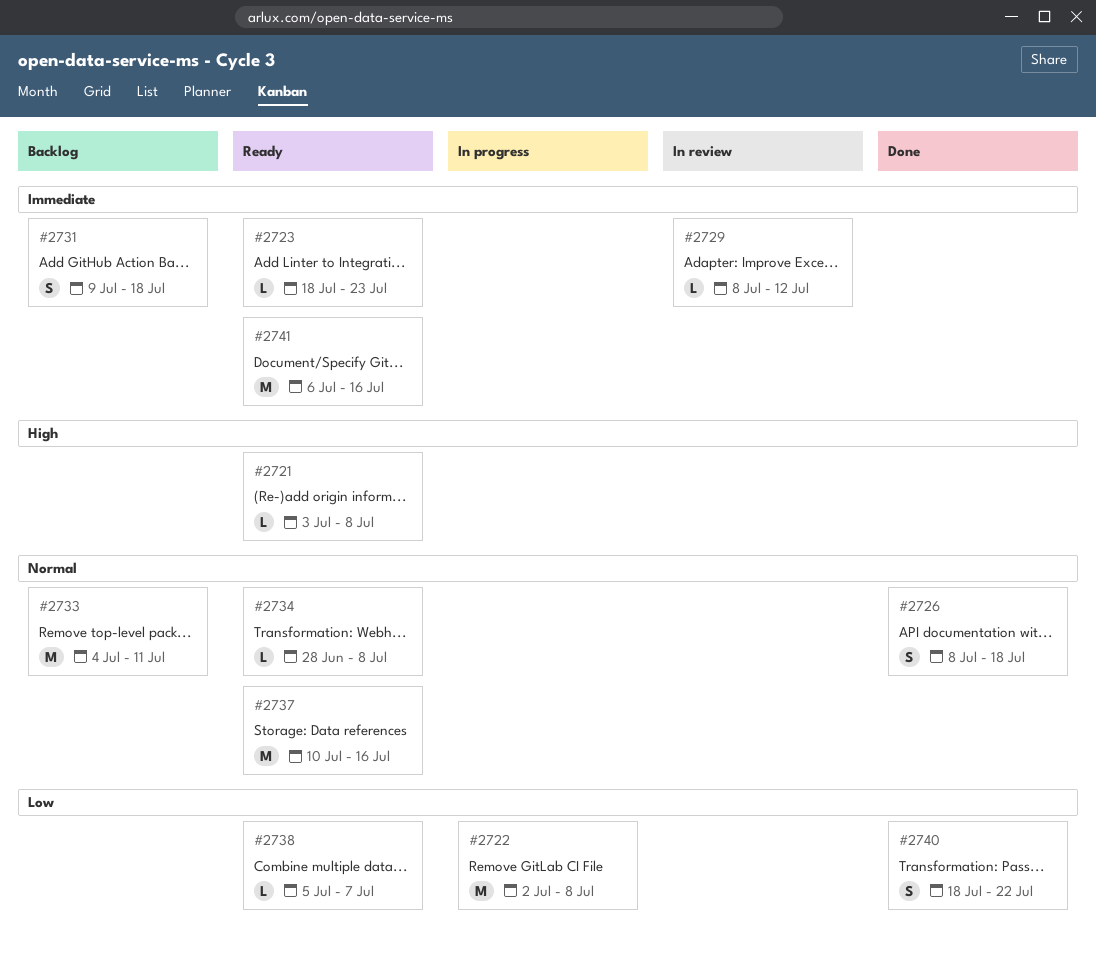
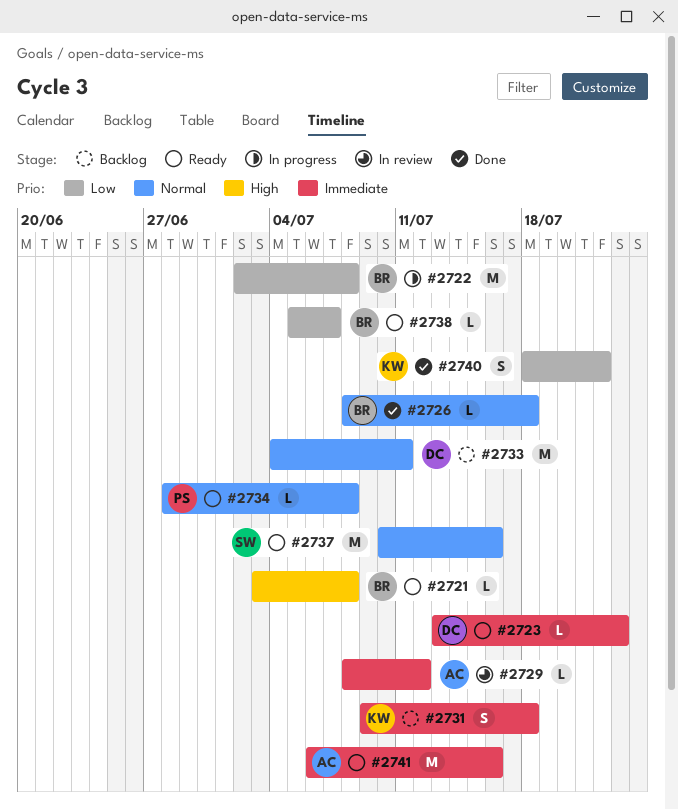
#2723, start: Jul 18 -> Jul 13
#2726, estimate: S -> L

